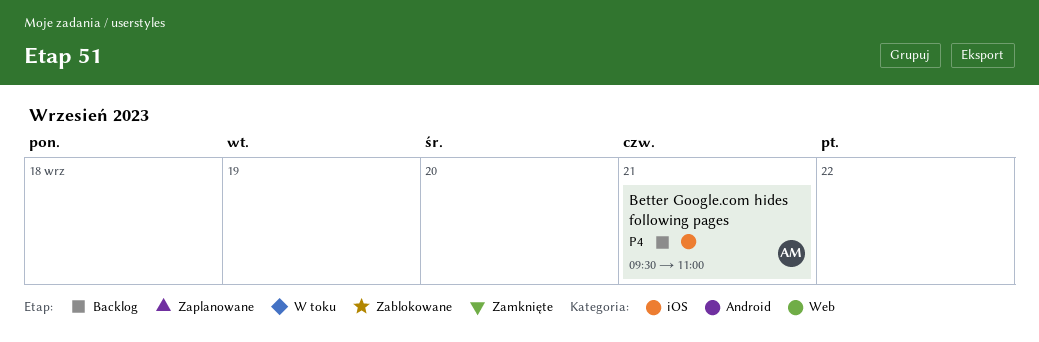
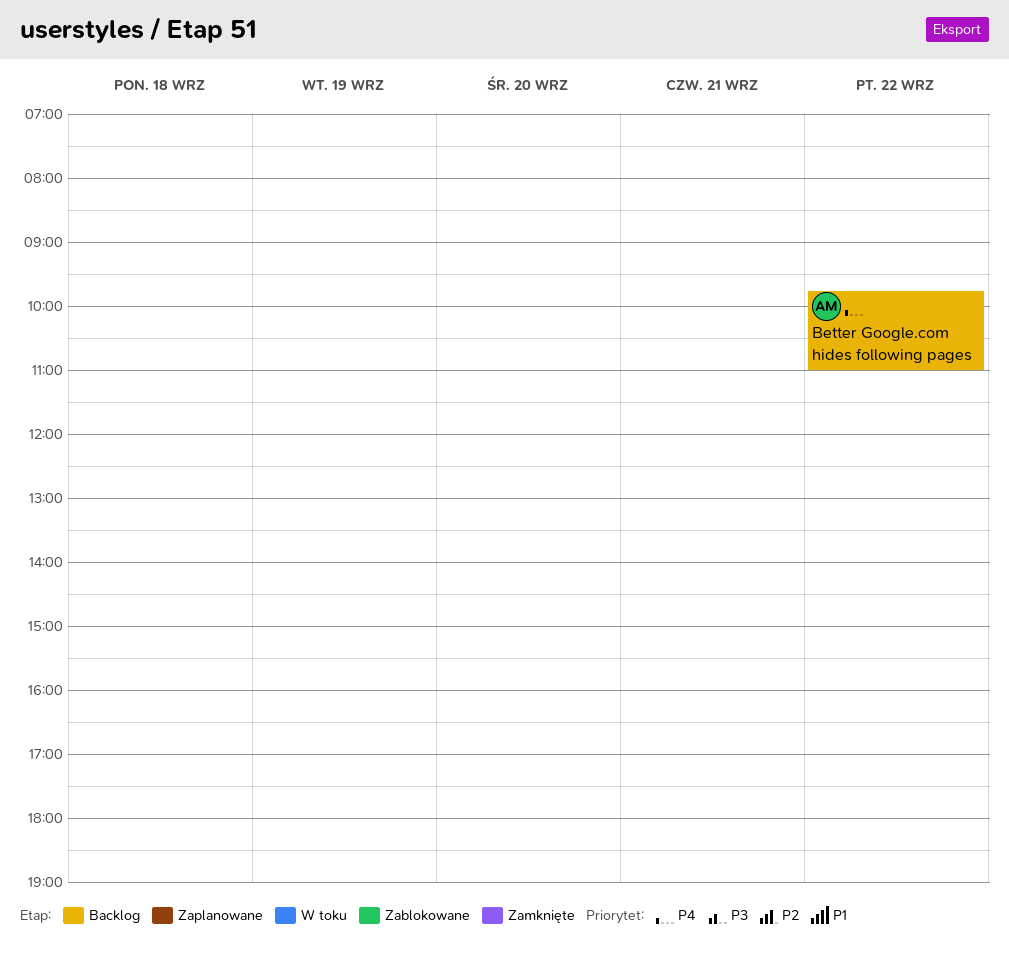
Better Google.com hides following pages, day: Sep 21 -> Sep 22
Better Google.com hides following pages, begins: 09:30 -> 09:45

